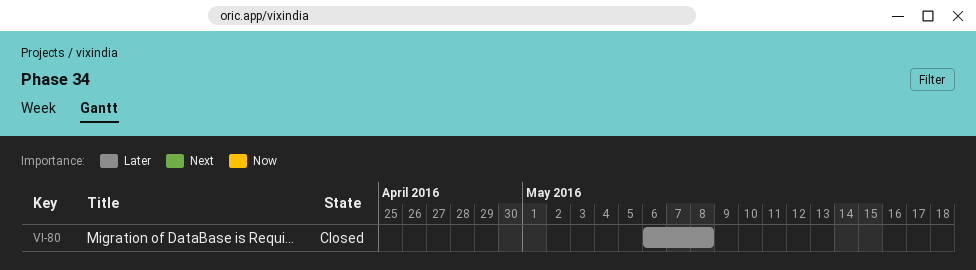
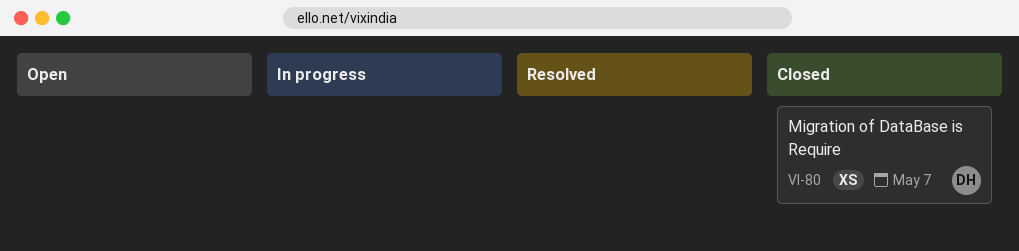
VI-80, due: May 8 -> May 7

